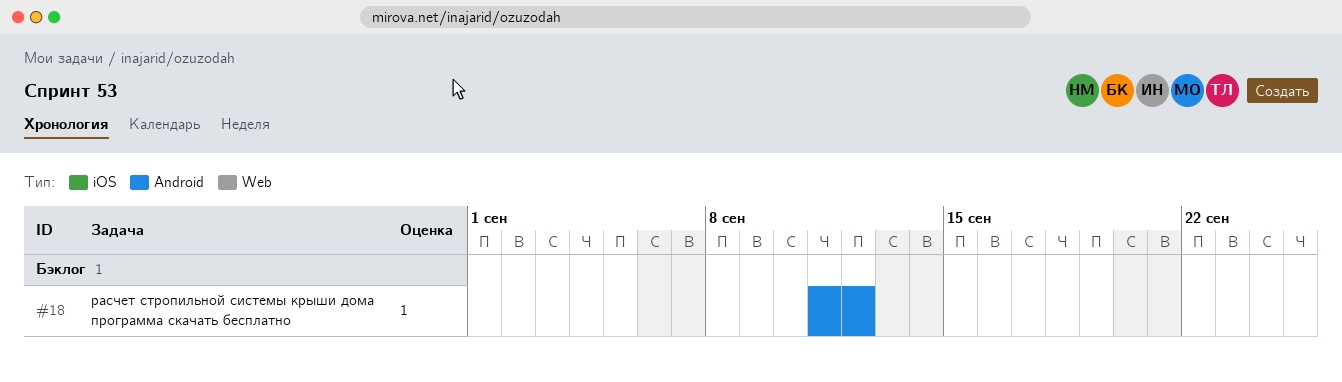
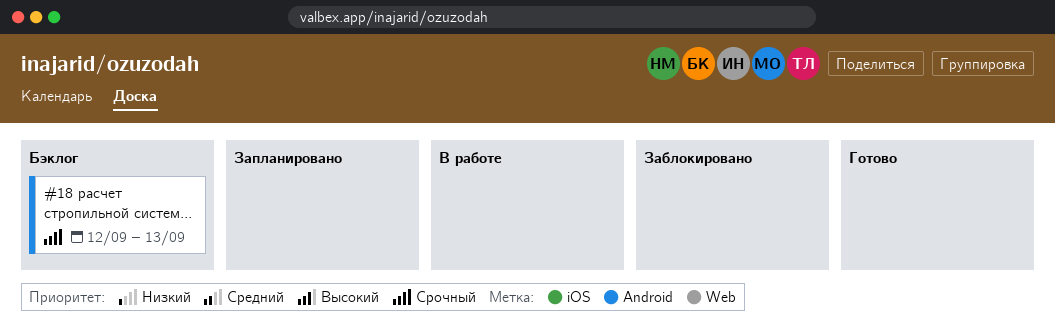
#18, start: Sep 11 -> Sep 12
#18, due: Sep 12 -> Sep 13

